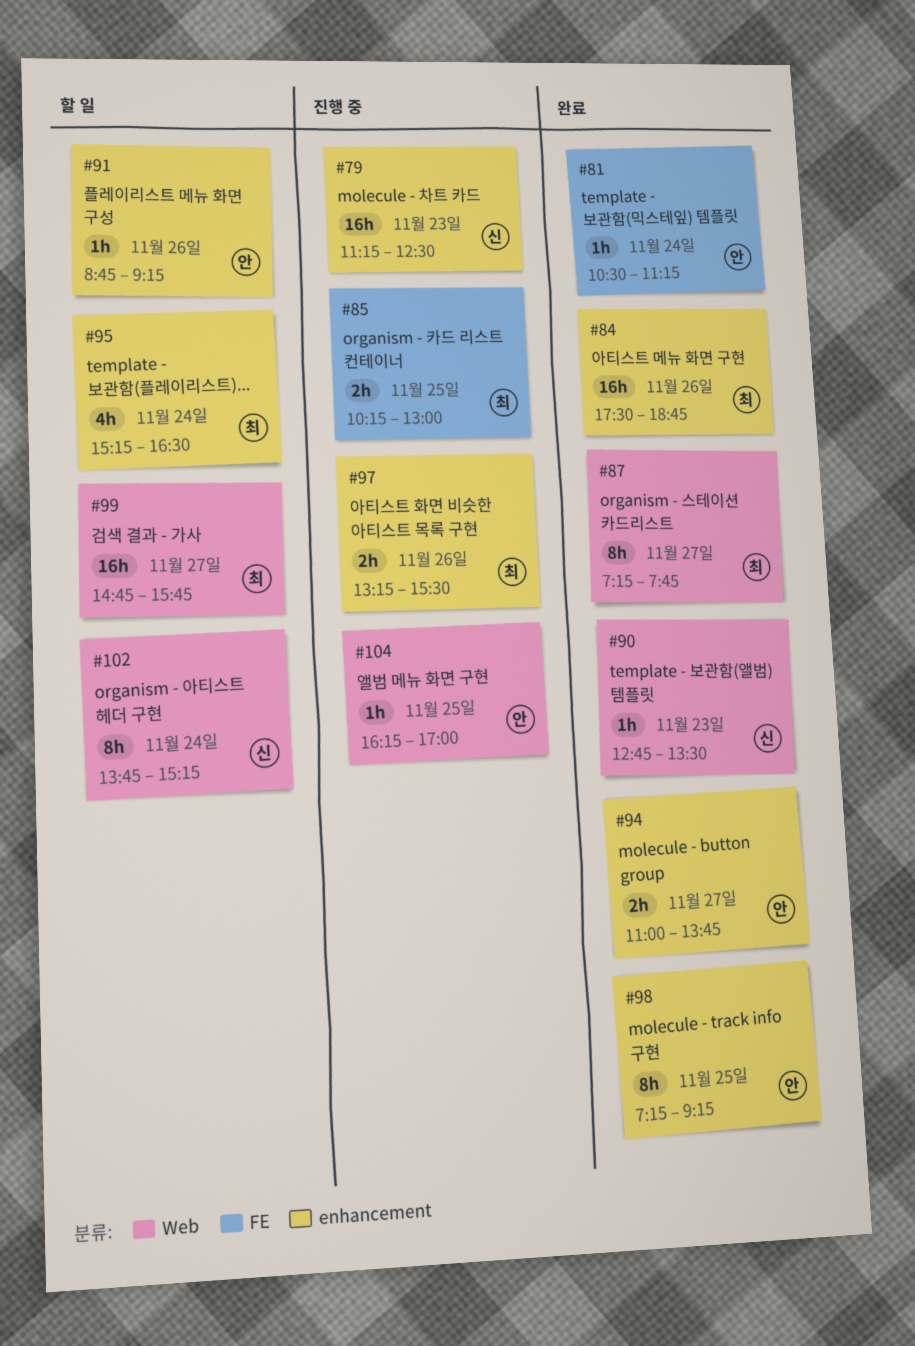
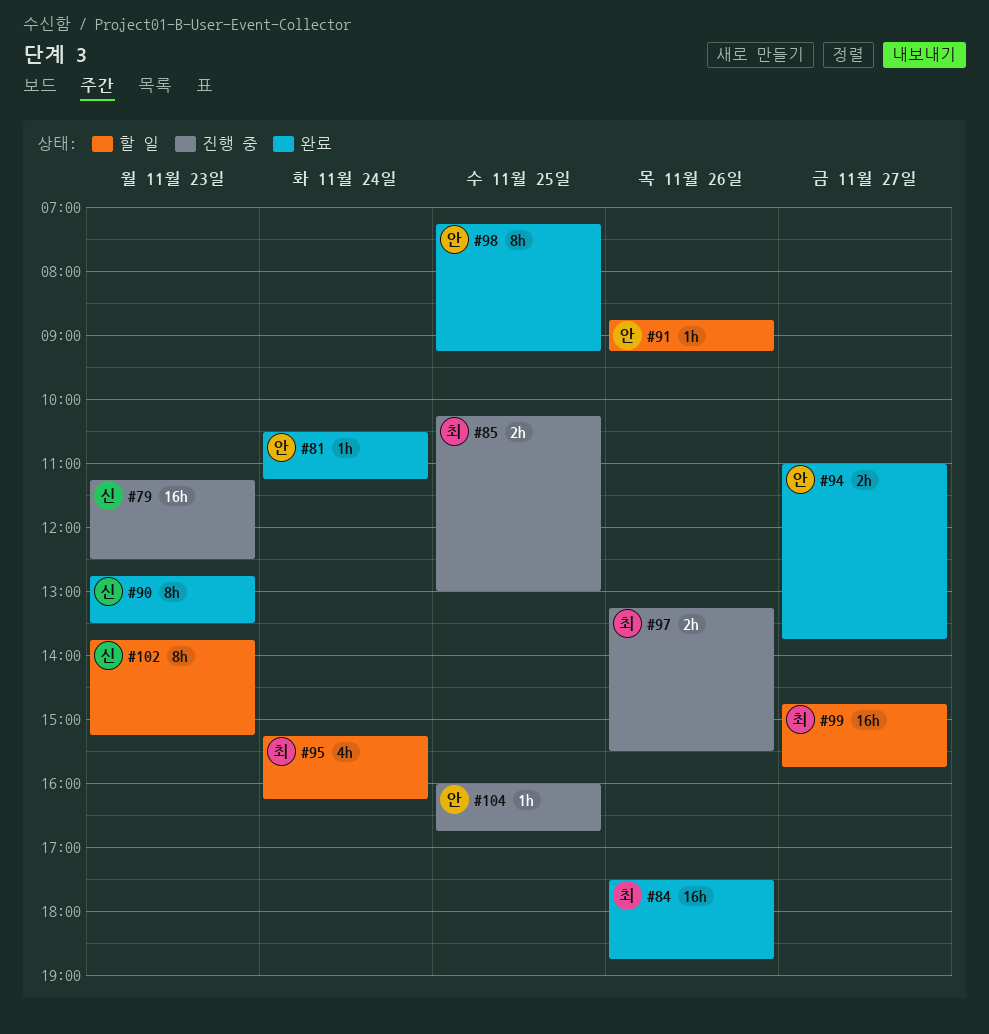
#87: present -> none
#90, estimate: 1h -> 8h
#95, ends: 16:30 -> 16:15
#102, day: Nov 24 -> Nov 23
#104, begins: 16:15 -> 16:00
#104, ends: 17:00 -> 16:45

